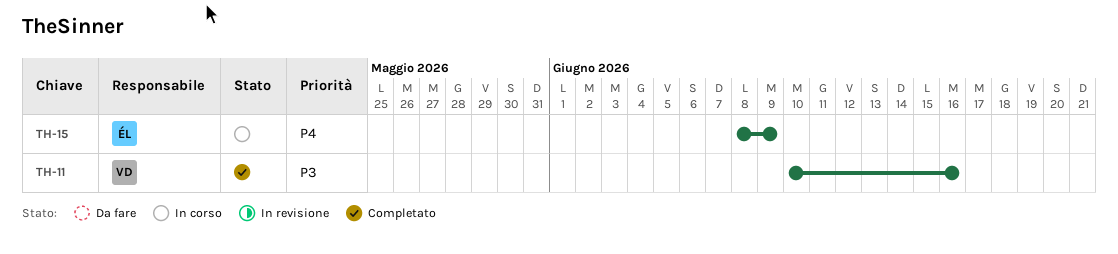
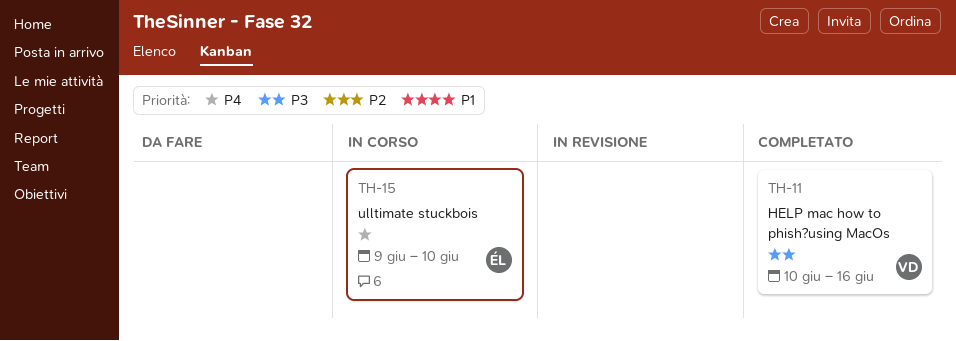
TH-15, start: Jun 8 -> Jun 9
TH-15, due: Jun 9 -> Jun 10

